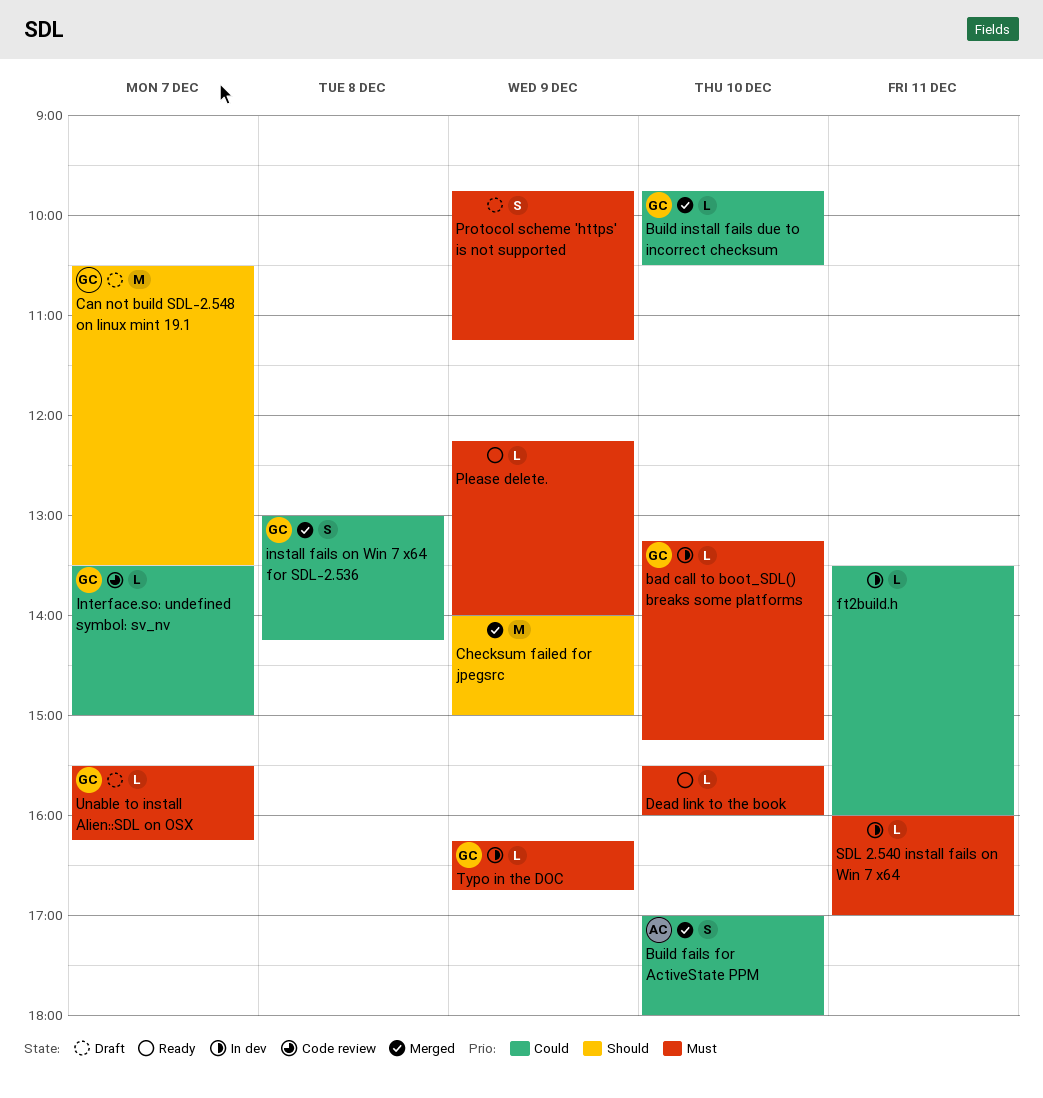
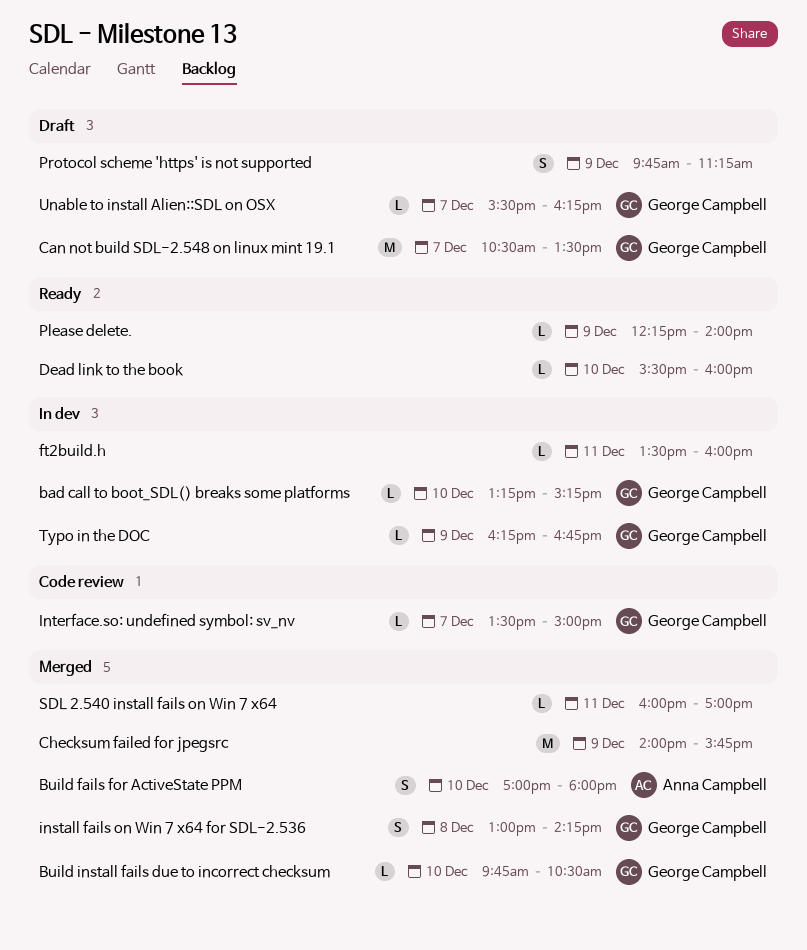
Checksum failed for jpegsrc, ends: 15:00 -> 15:45
SDL 2.540 install fails on Win 7 x64, status: In dev -> Merged

